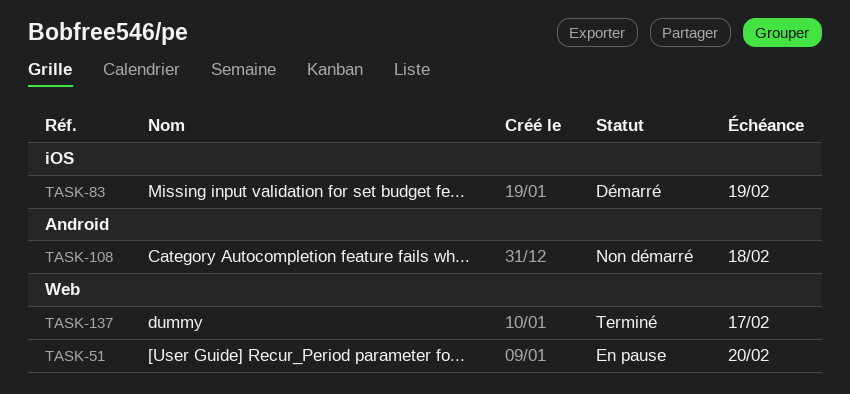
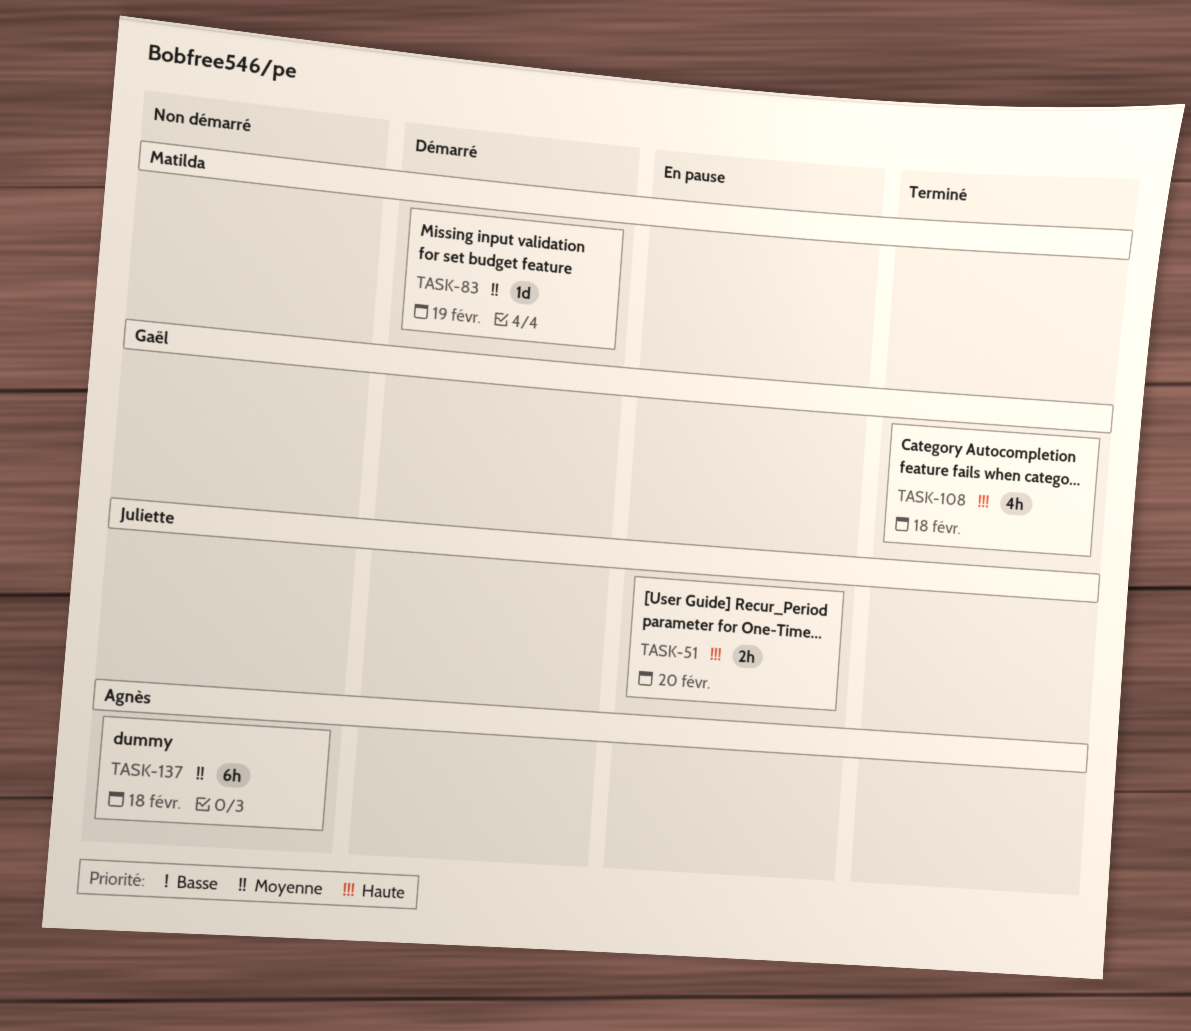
TASK-108, status: Non démarré -> Terminé
TASK-137, status: Terminé -> Non démarré
TASK-137, due: Feb 17 -> Feb 18

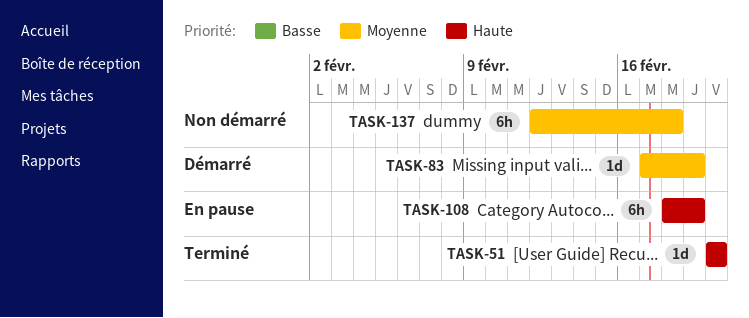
TASK-51, status: En pause -> Terminé
TASK-51, estimate: 2h -> 1d
TASK-108, status: Terminé -> En pause
TASK-108, estimate: 4h -> 6h
TASK-108, due: Feb 18 -> Feb 19

